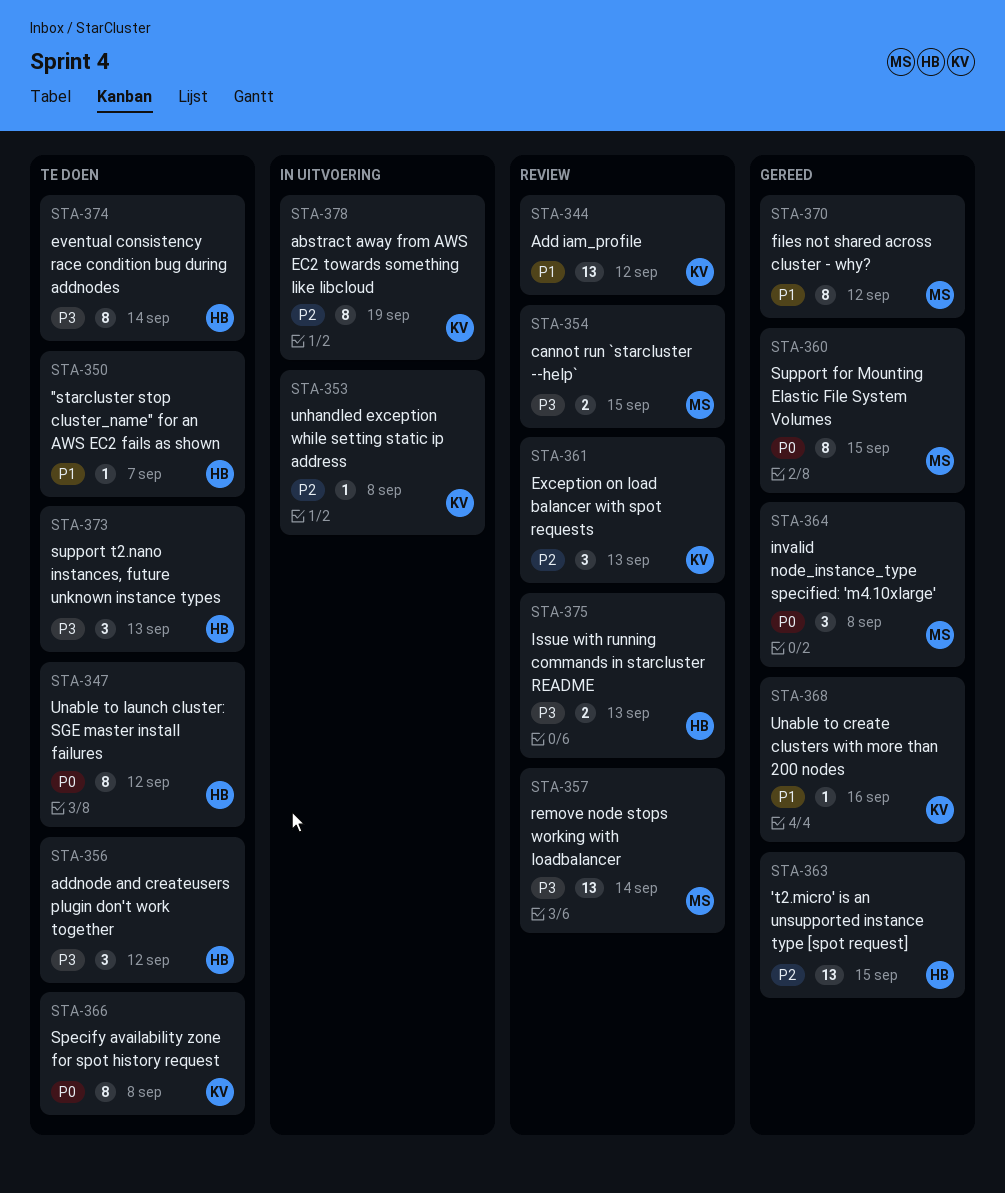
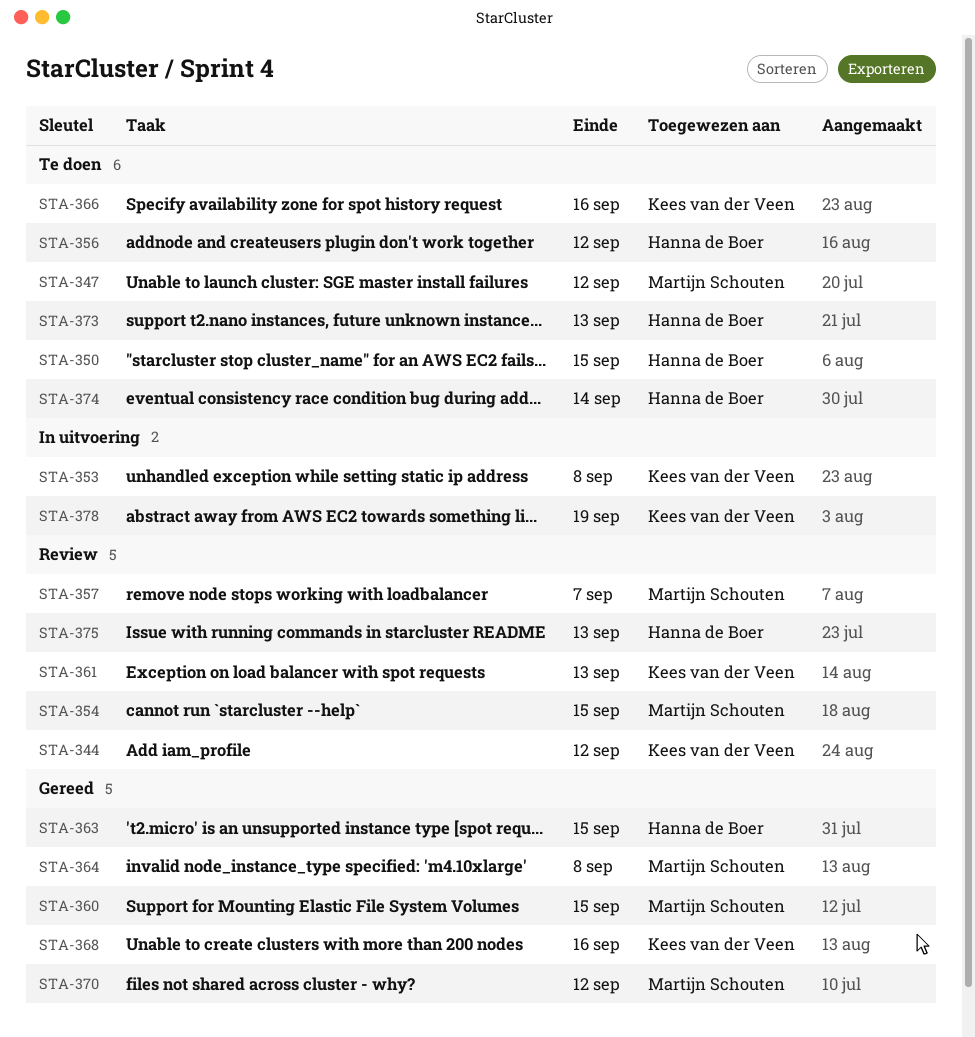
STA-347, owner: Hanna de Boer -> Martijn Schouten
STA-350, due: Sep 7 -> Sep 15
STA-357, due: Sep 14 -> Sep 7
STA-366, due: Sep 8 -> Sep 16

